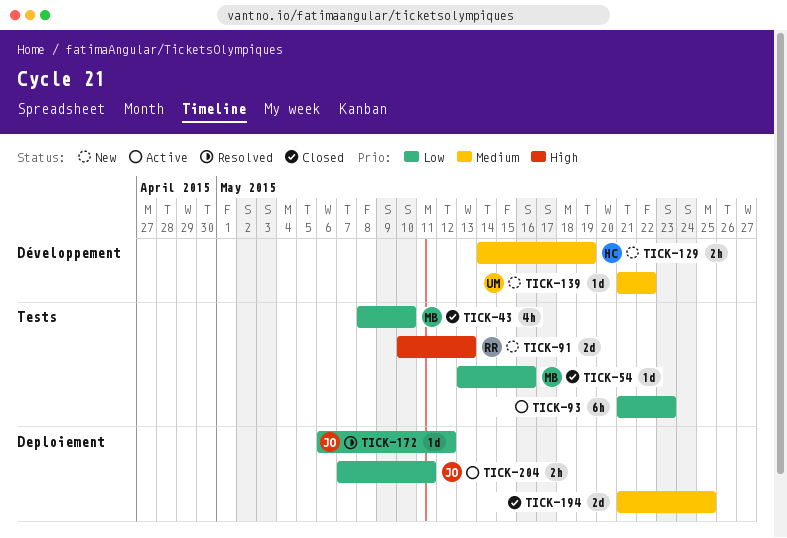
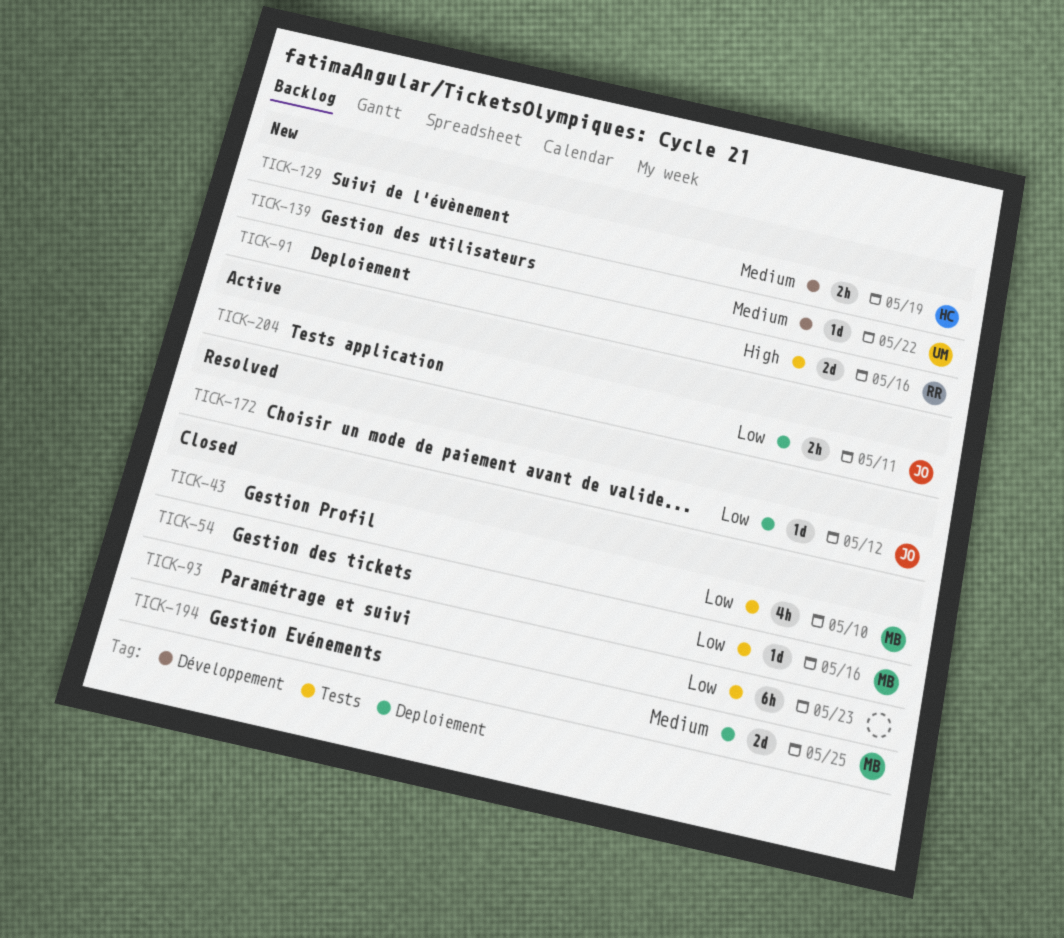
TICK-91, due: May 13 -> May 16
TICK-93, status: Active -> Closed
TICK-194, owner: none -> MB

